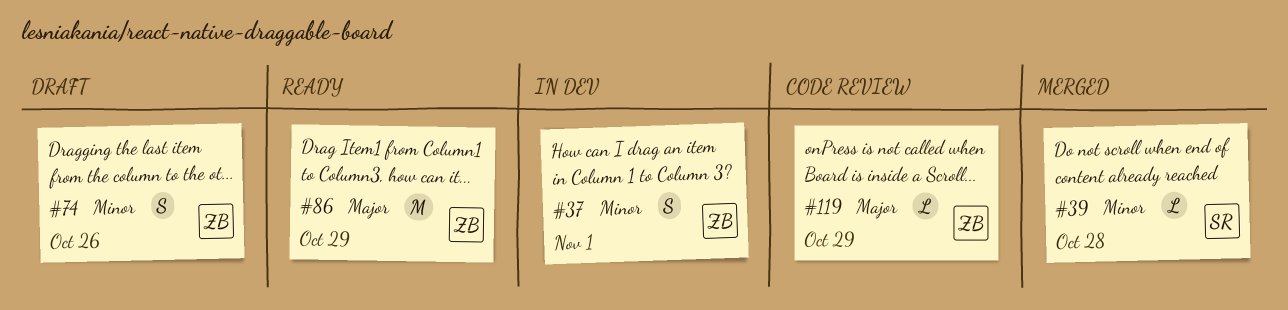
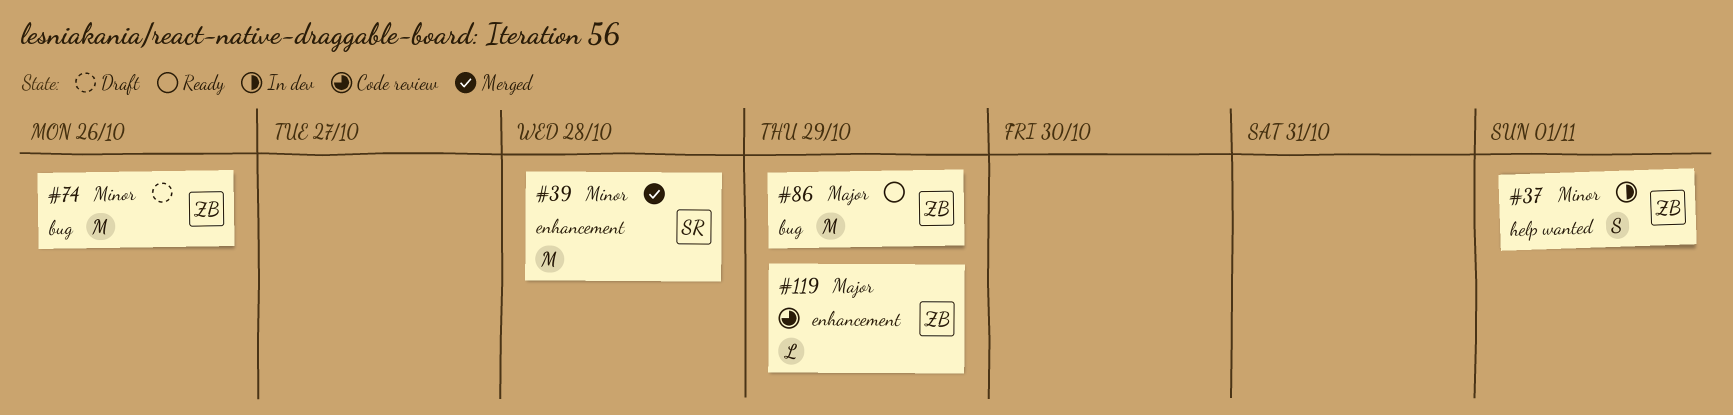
#39, estimate: L -> M
#74, estimate: S -> M

